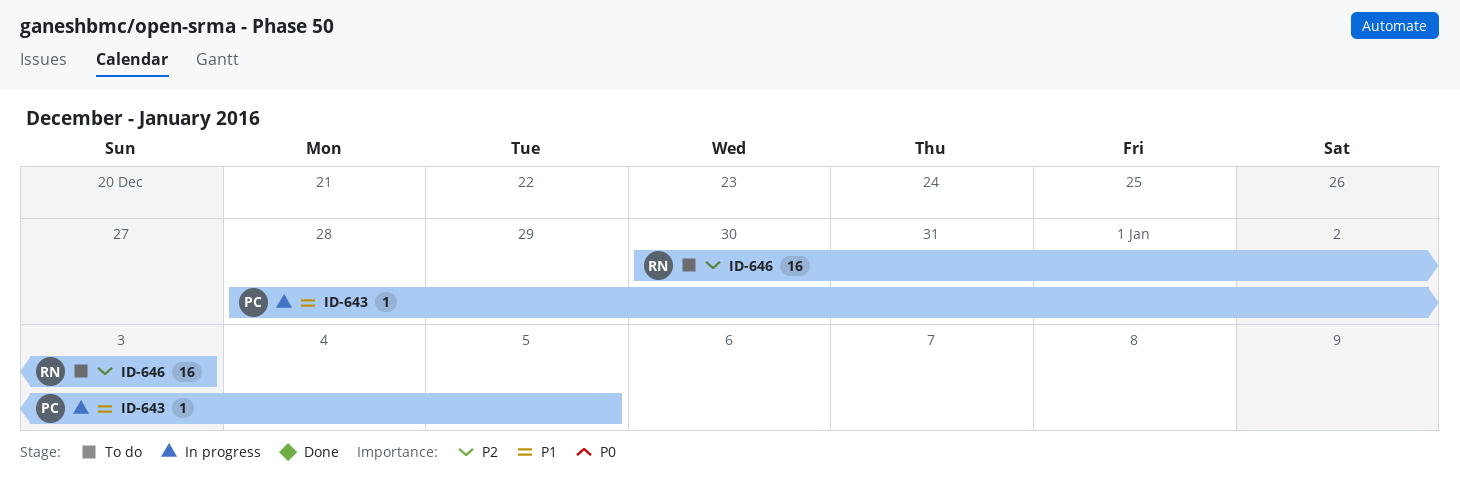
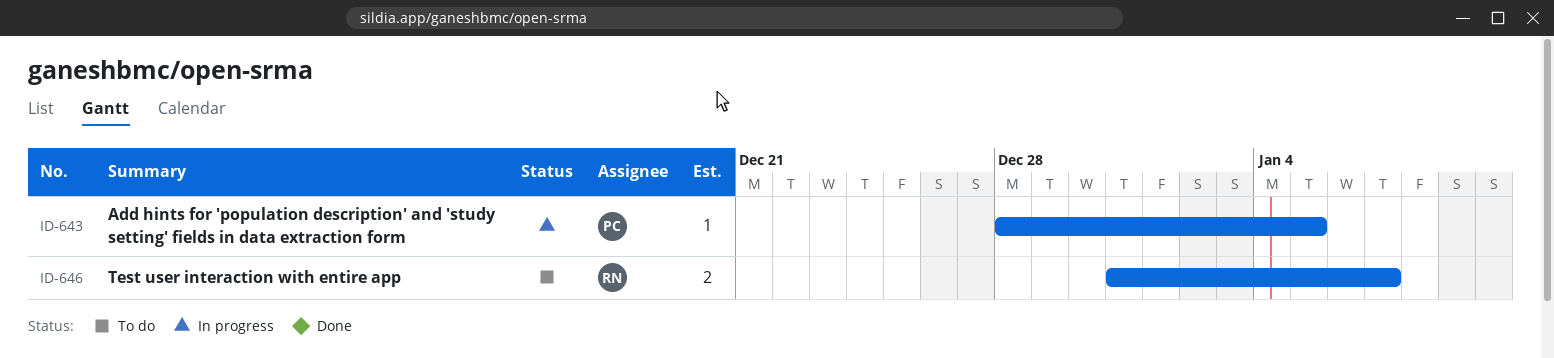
ID-646, estimate: 16 -> 2
ID-646, start: Dec 30 -> Dec 31
ID-646, due: Jan 3 -> Jan 7

